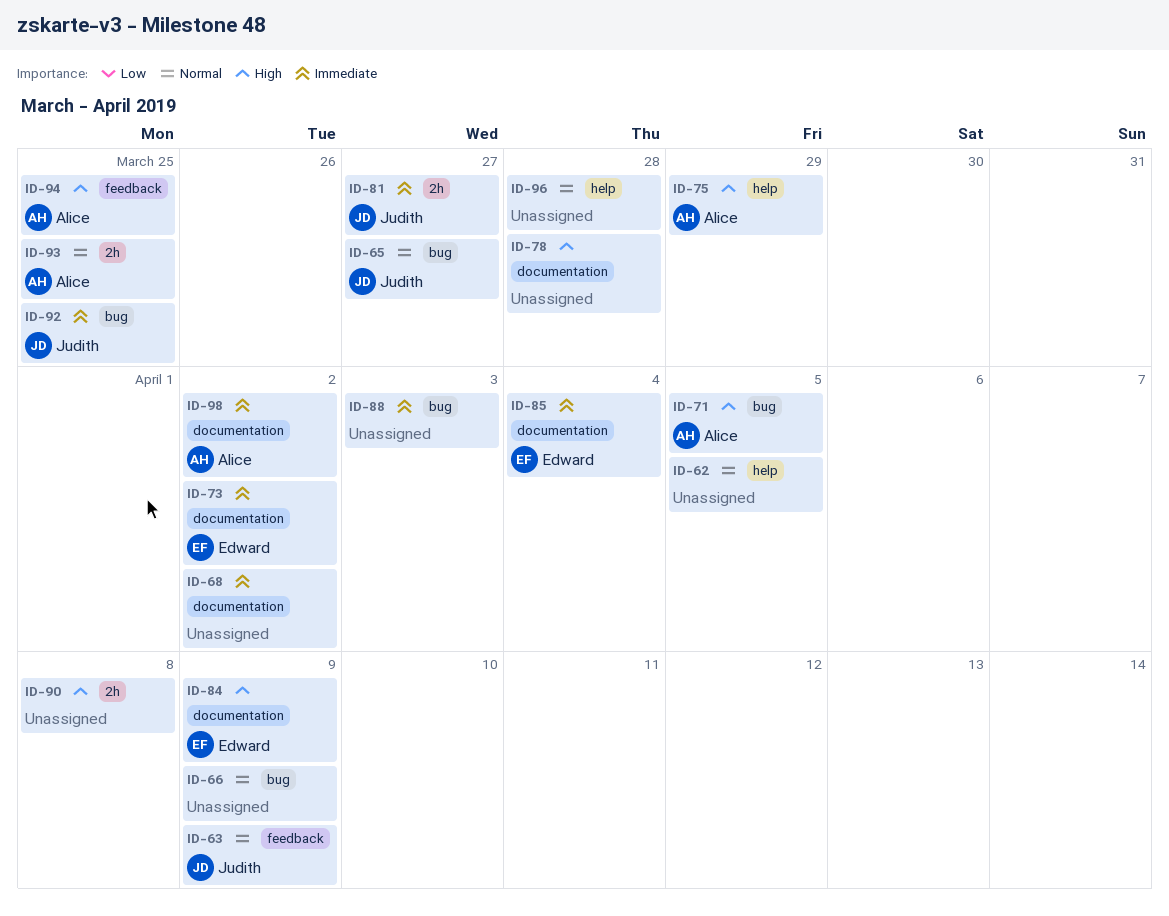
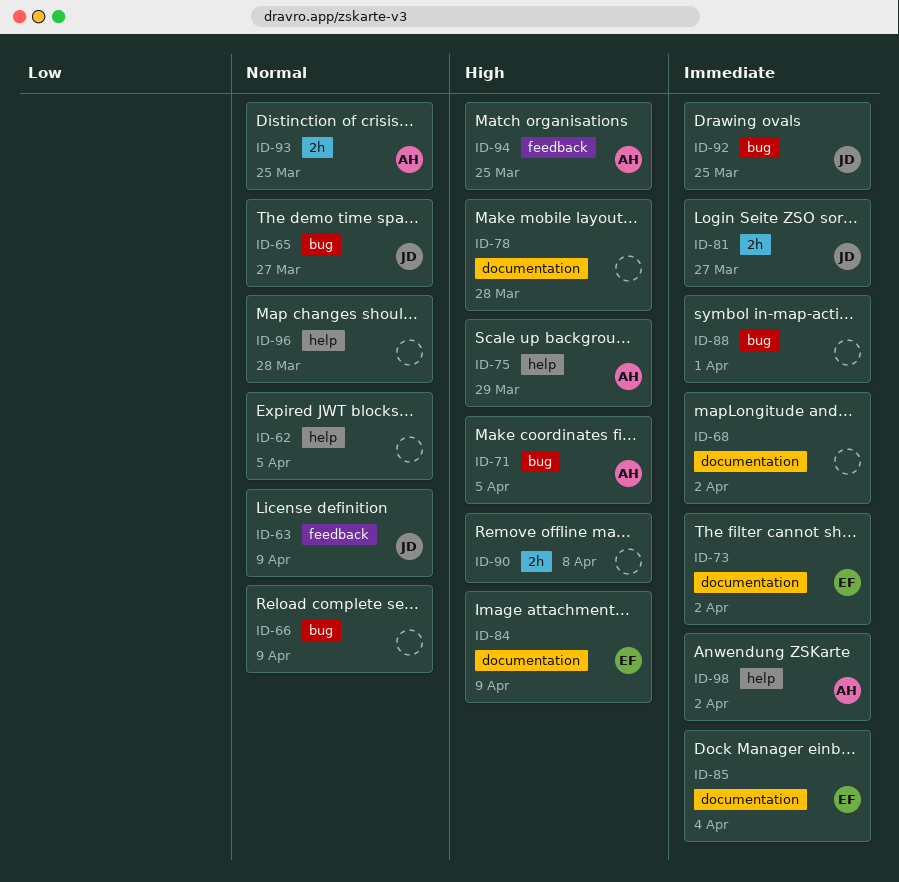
ID-88, due: Apr 3 -> Apr 1
ID-98, label: documentation -> help

